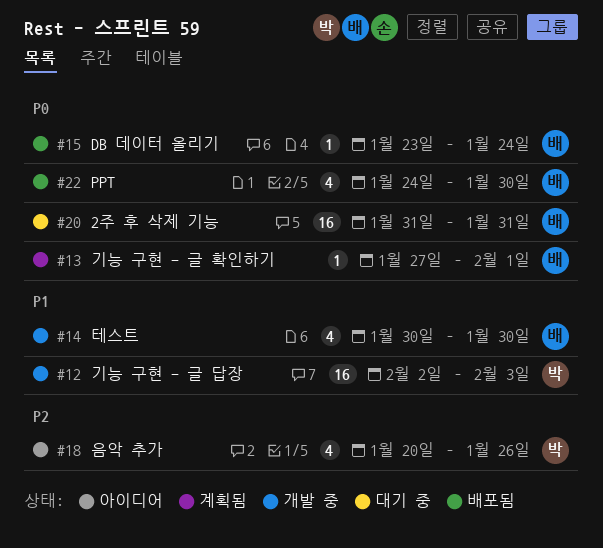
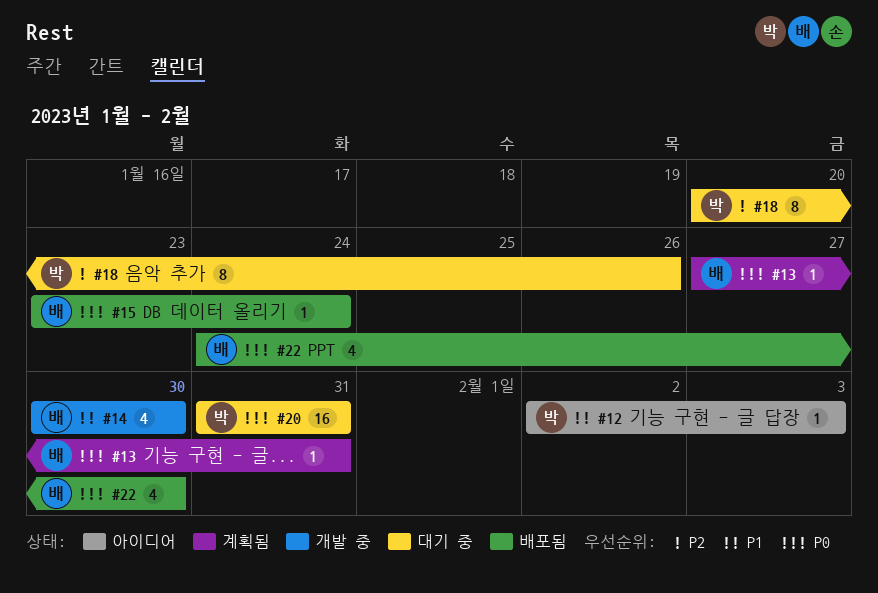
#12, status: 개발 중 -> 아이디어
#12, estimate: 16 -> 1
#13, due: Feb 1 -> Jan 31
#18, status: 아이디어 -> 대기 중
#18, estimate: 4 -> 8
#20, owner: 배 -> 박

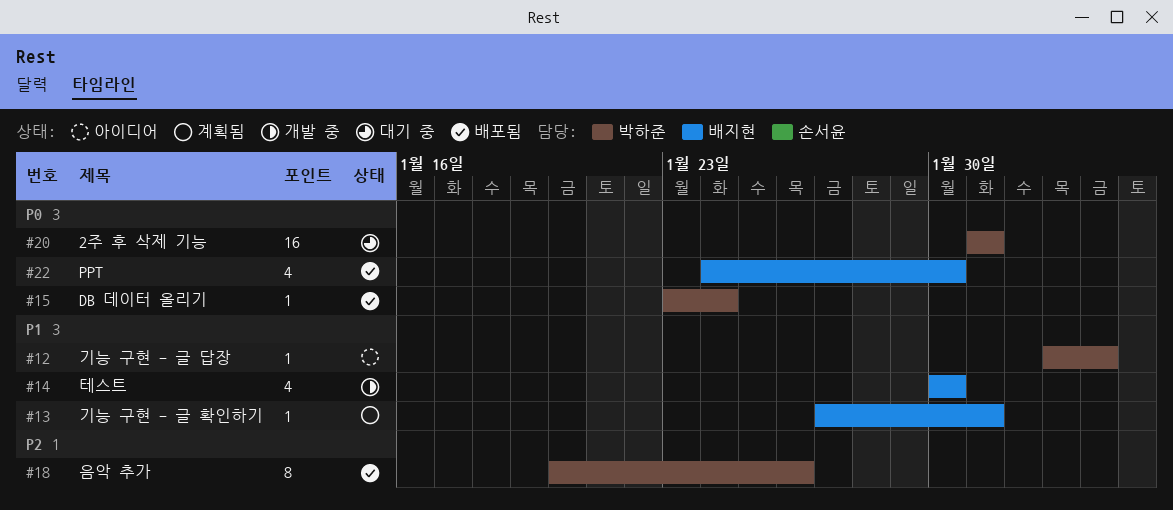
#13, priority: P0 -> P1
#15, owner: 배지현 -> 박하준
#18, status: 대기 중 -> 배포됨

